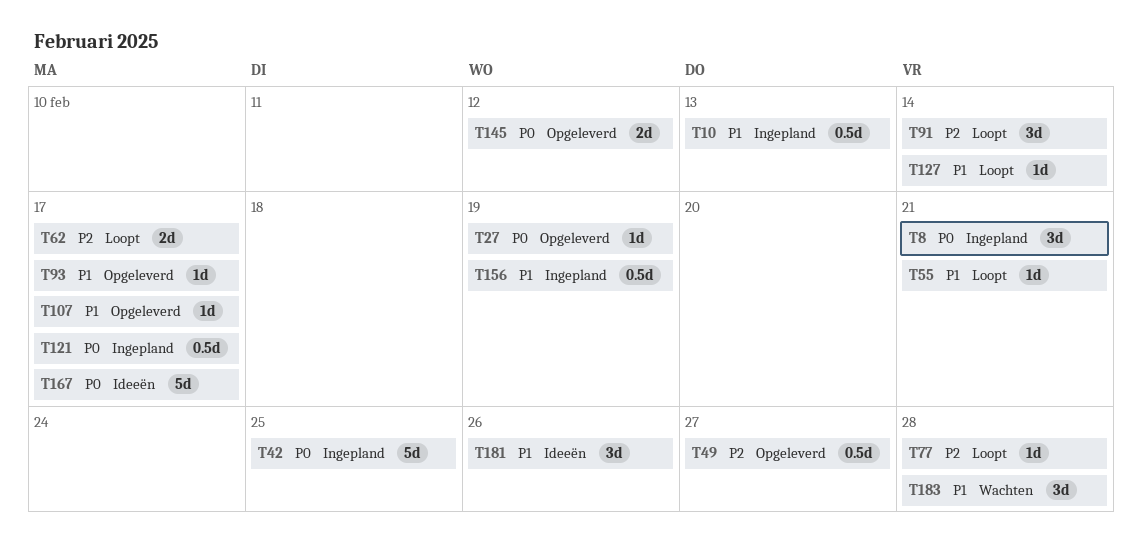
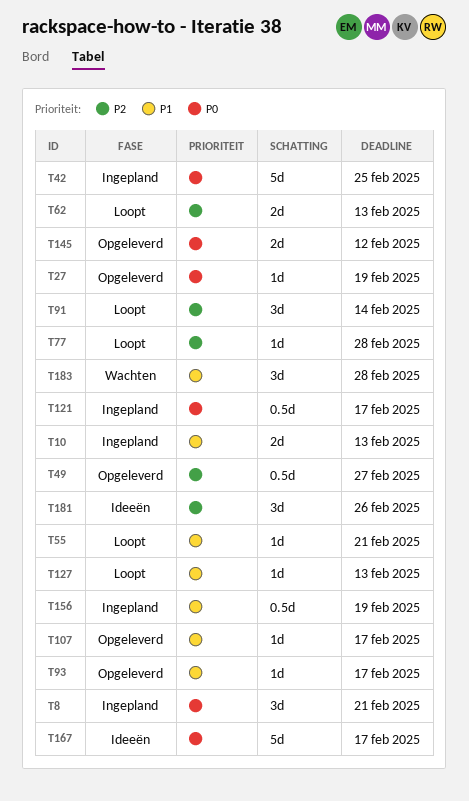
T10, estimate: 0.5d -> 2d
T62, due: Feb 17 -> Feb 13
T127, due: Feb 14 -> Feb 13
T181, priority: P1 -> P2

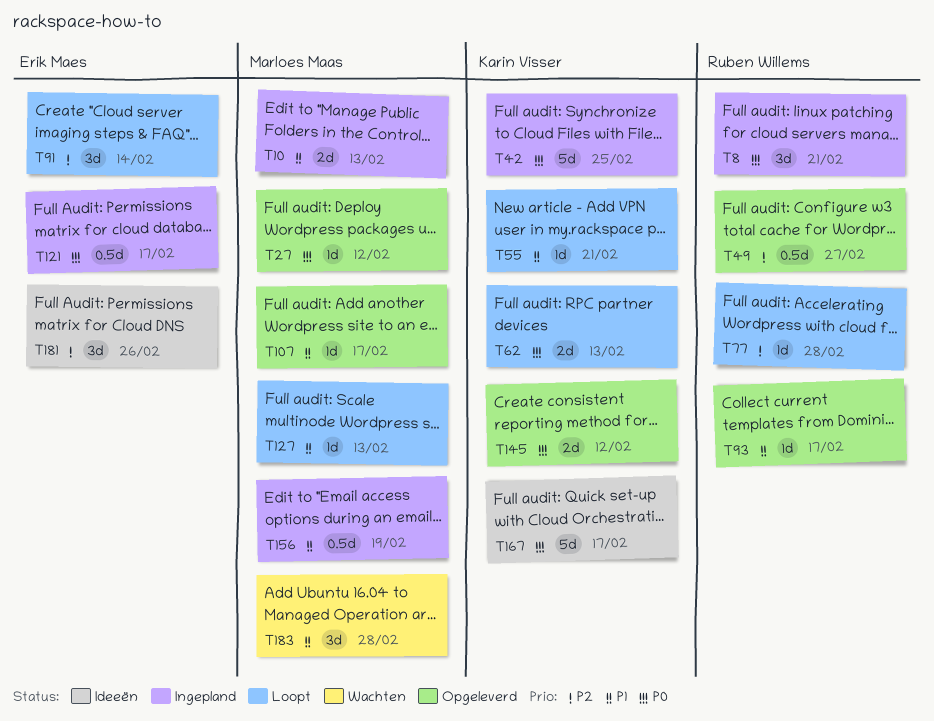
T27, due: Feb 19 -> Feb 12
T62, priority: P2 -> P0

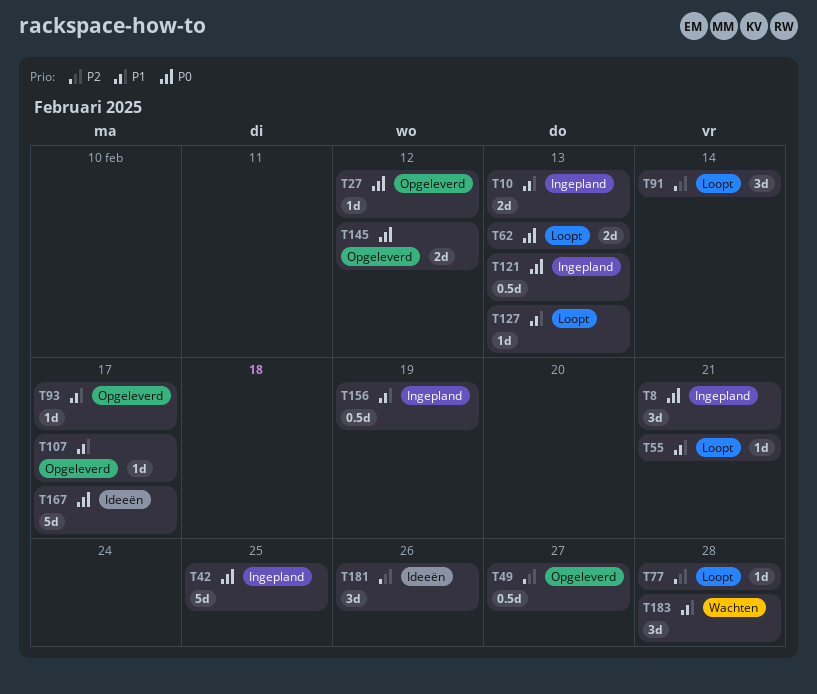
T121, due: Feb 17 -> Feb 13

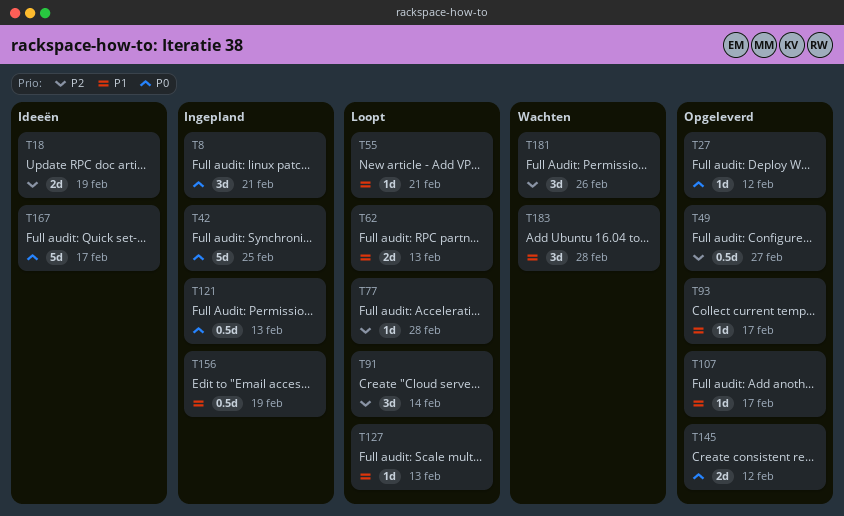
T10: present -> none
T18: none -> present
T62, priority: P0 -> P1
T181, status: Ideeën -> Wachten

